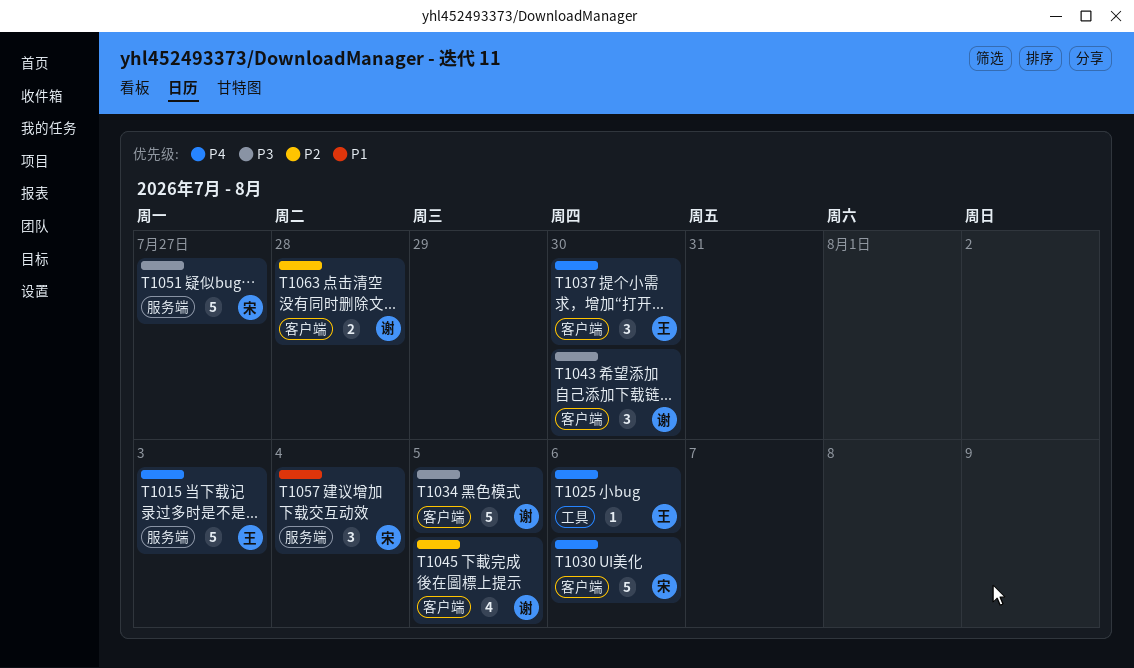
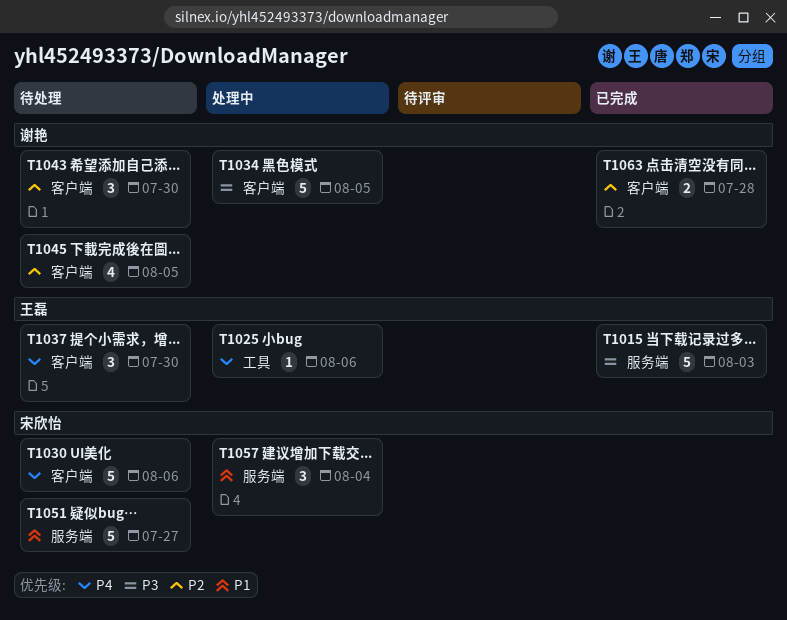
T1015, priority: P4 -> P3
T1043, priority: P3 -> P2
T1051, priority: P3 -> P1

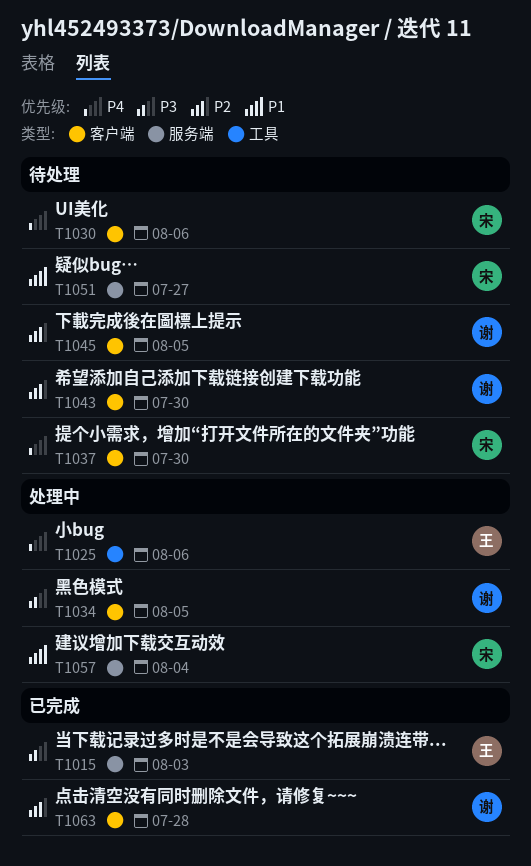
T1037, owner: 王磊 -> 宋欣怡

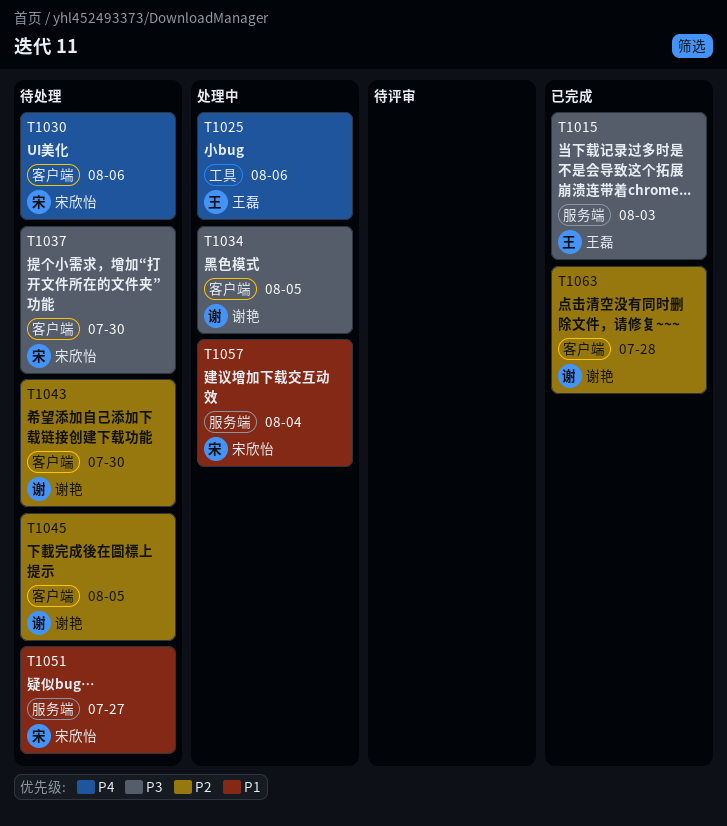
T1037, priority: P4 -> P3

